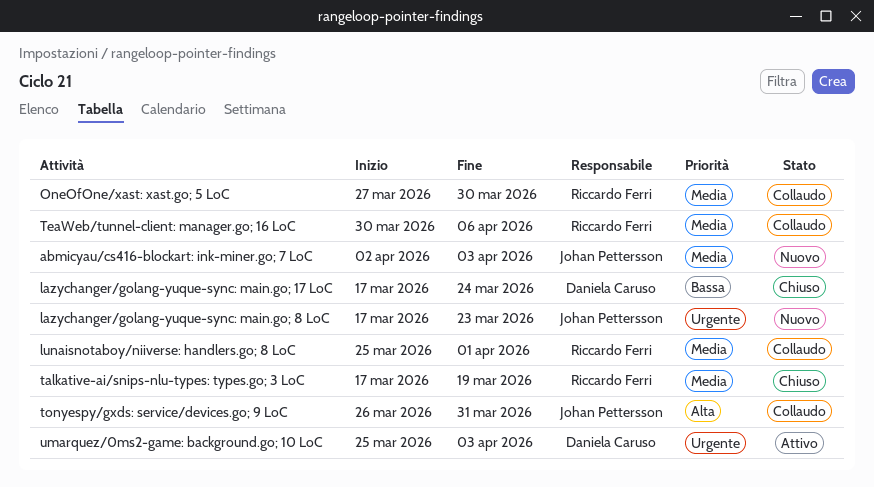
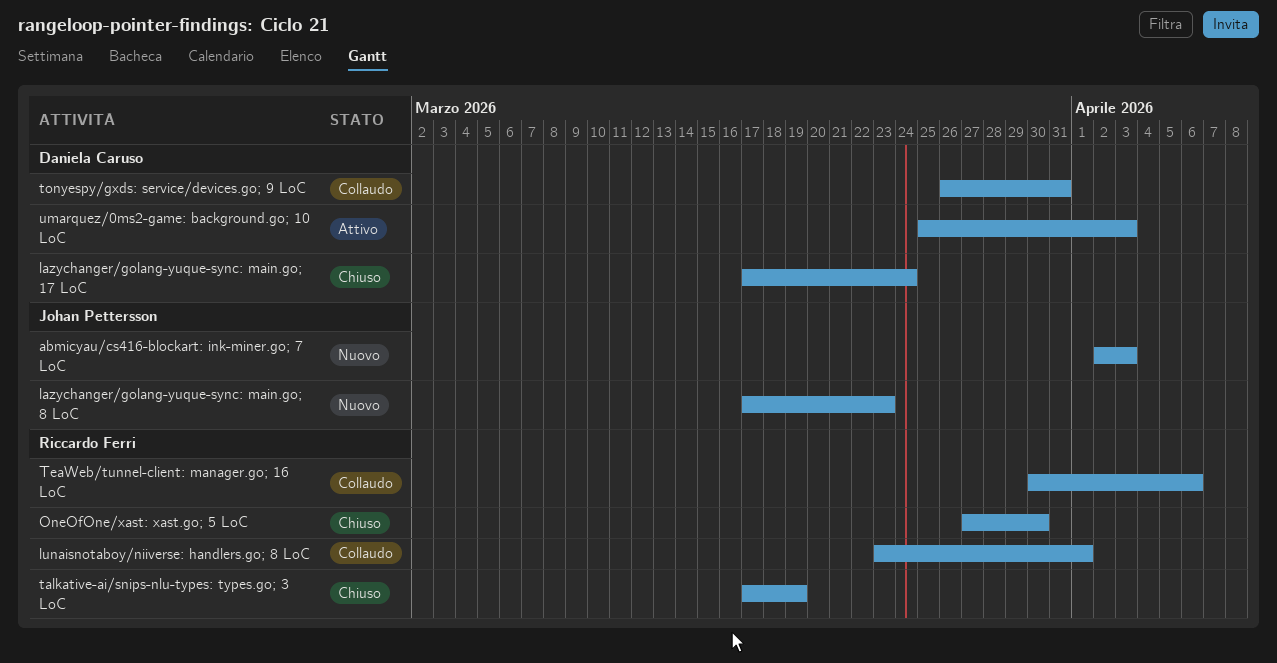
lunaisnotaboy/niiverse: handlers.go; 8 LoC, start: Mar 25 -> Mar 23
OneOfOne/xast: xast.go; 5 LoC, status: Collaudo -> Chiuso
tonyespy/gxds: service/devices.go; 9 LoC, owner: Johan Pettersson -> Daniela Caruso

